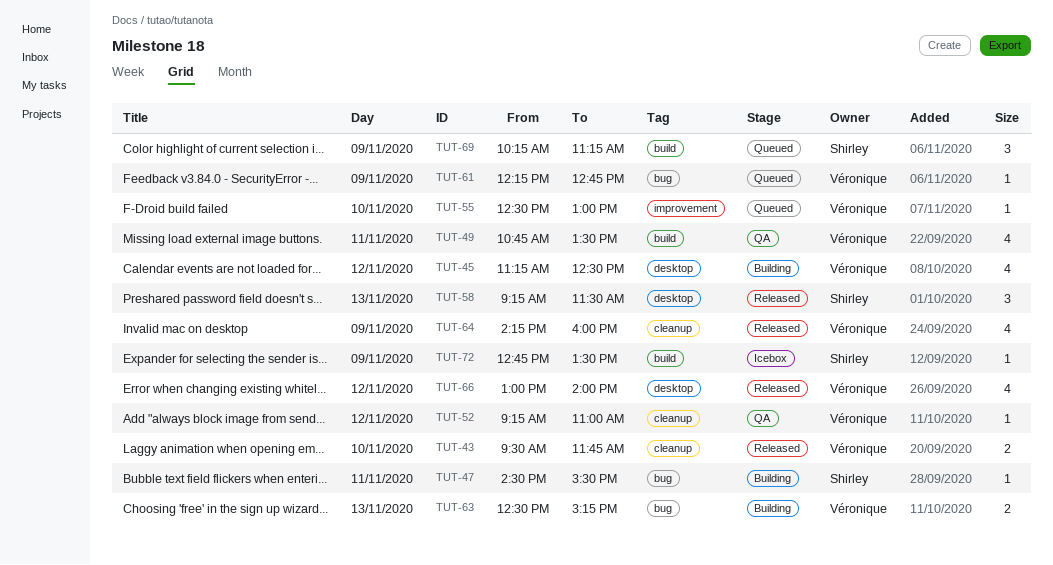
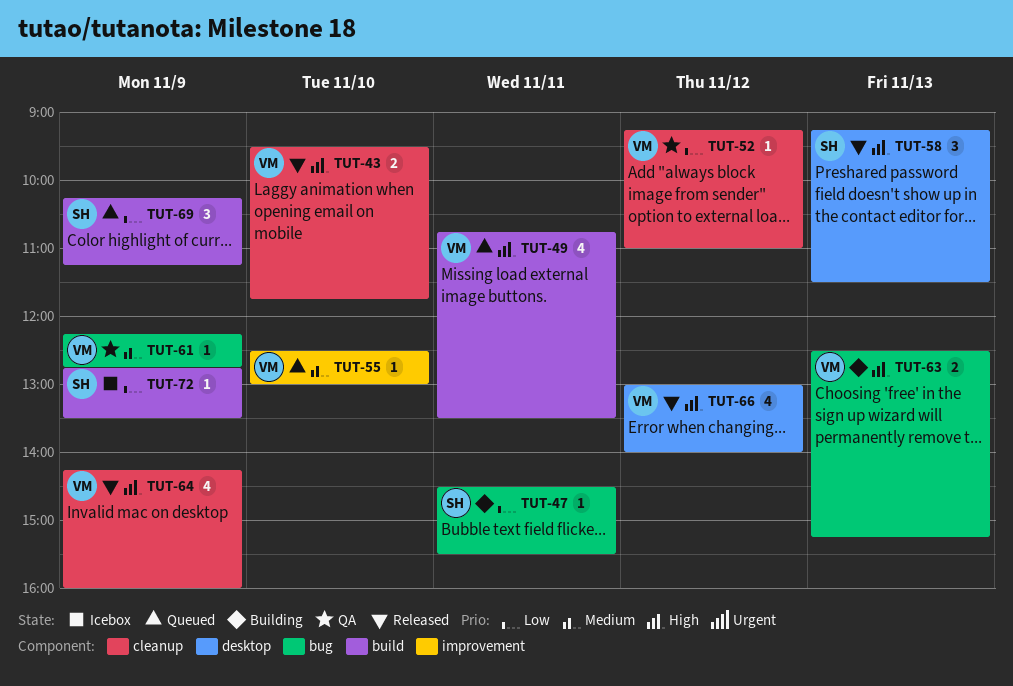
TUT-45: present -> none
TUT-49, status: QA -> Queued
TUT-61, status: Queued -> QA

